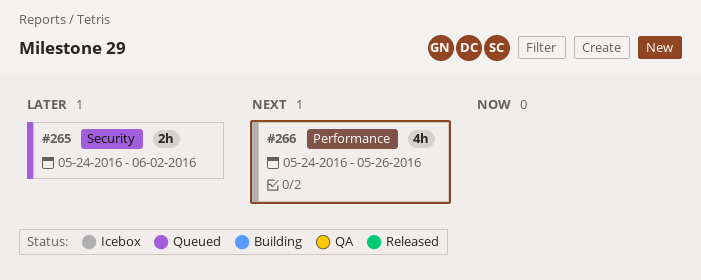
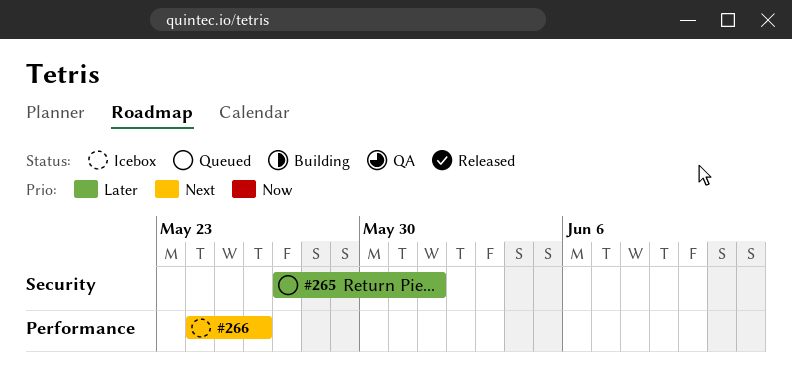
#265, start: May 24 -> May 27
#265, due: Jun 2 -> Jun 1

